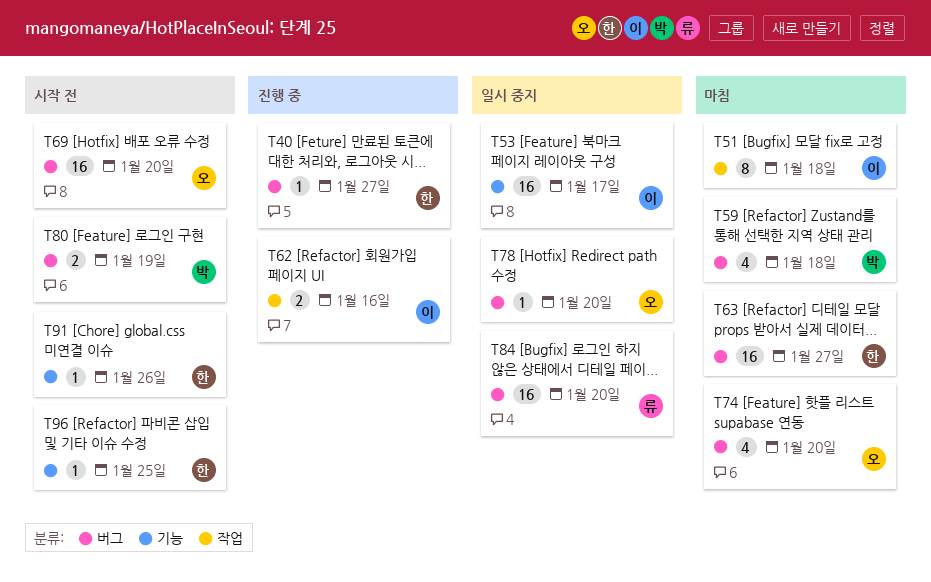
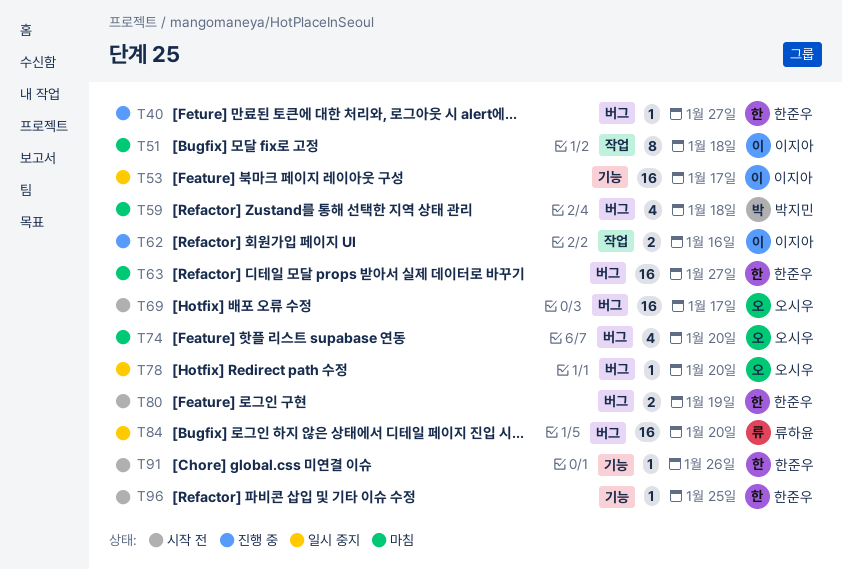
T69, due: Jan 20 -> Jan 17
T80, owner: 박지민 -> 한준우

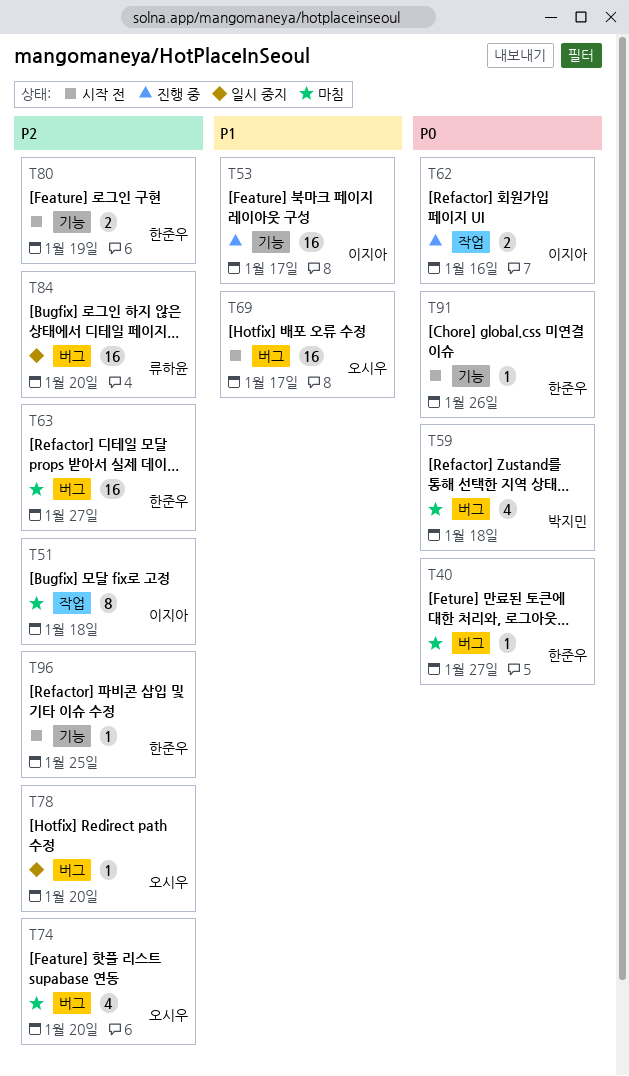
T40, status: 진행 중 -> 마침
T53, status: 일시 중지 -> 진행 중
T80, label: 버그 -> 기능

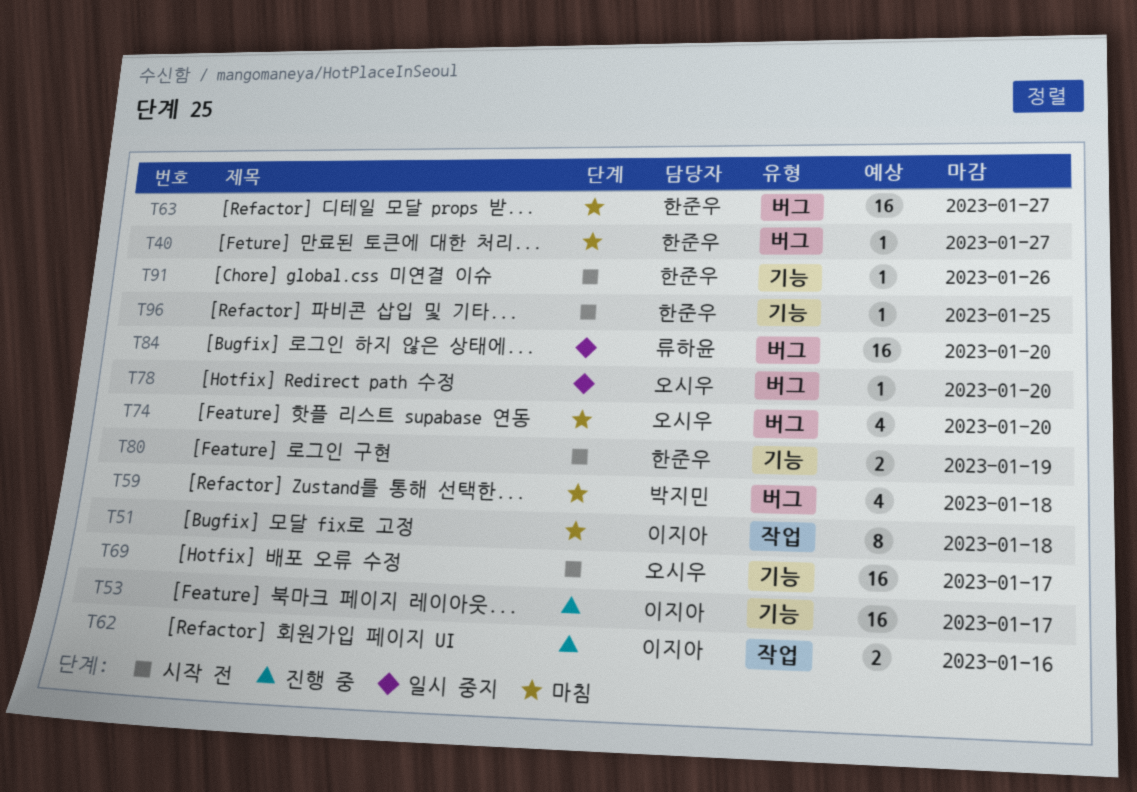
T69, label: 버그 -> 기능

